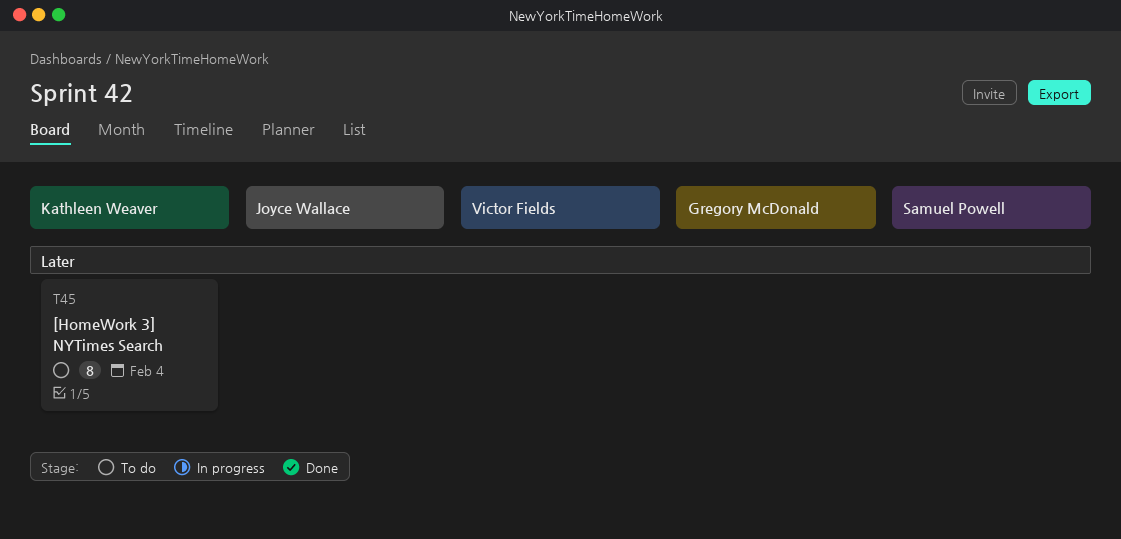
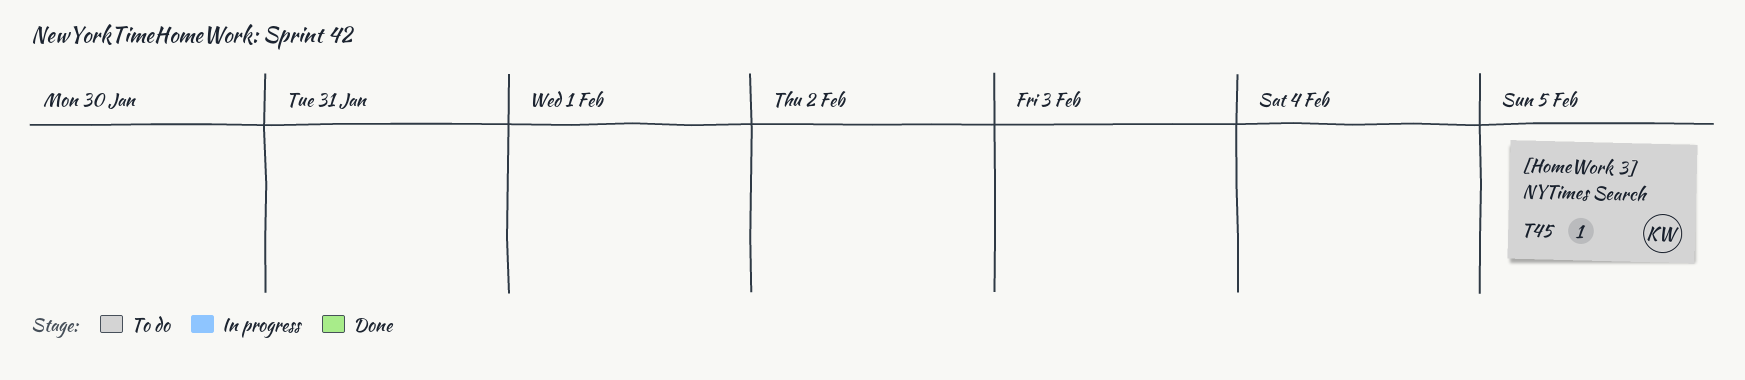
T45, estimate: 8 -> 1
T45, due: Feb 4 -> Feb 5

